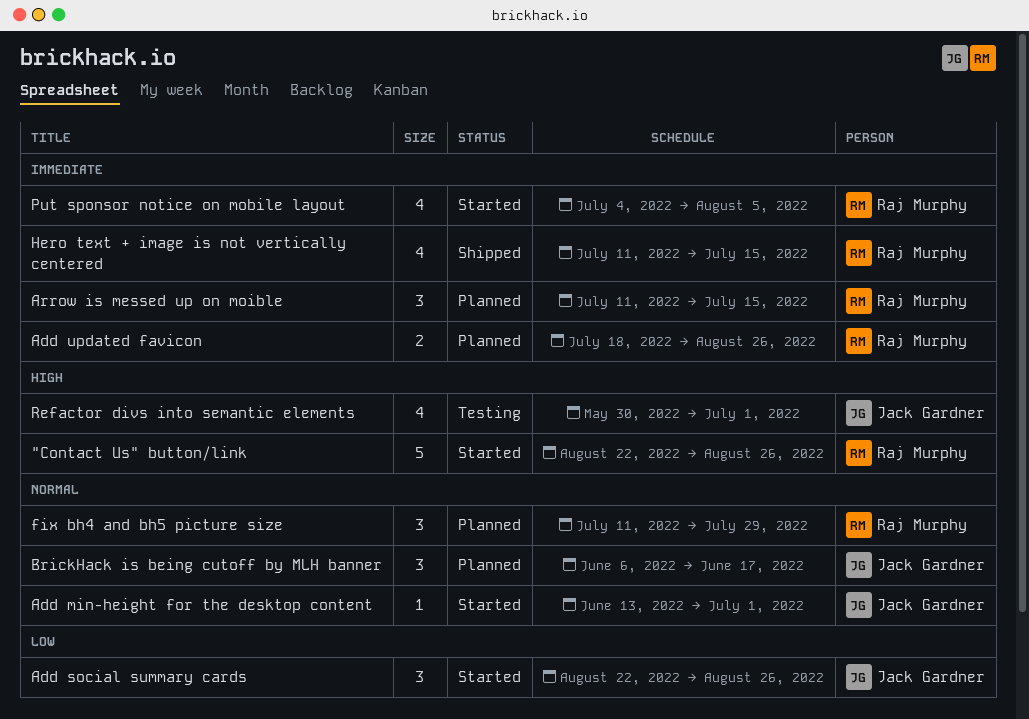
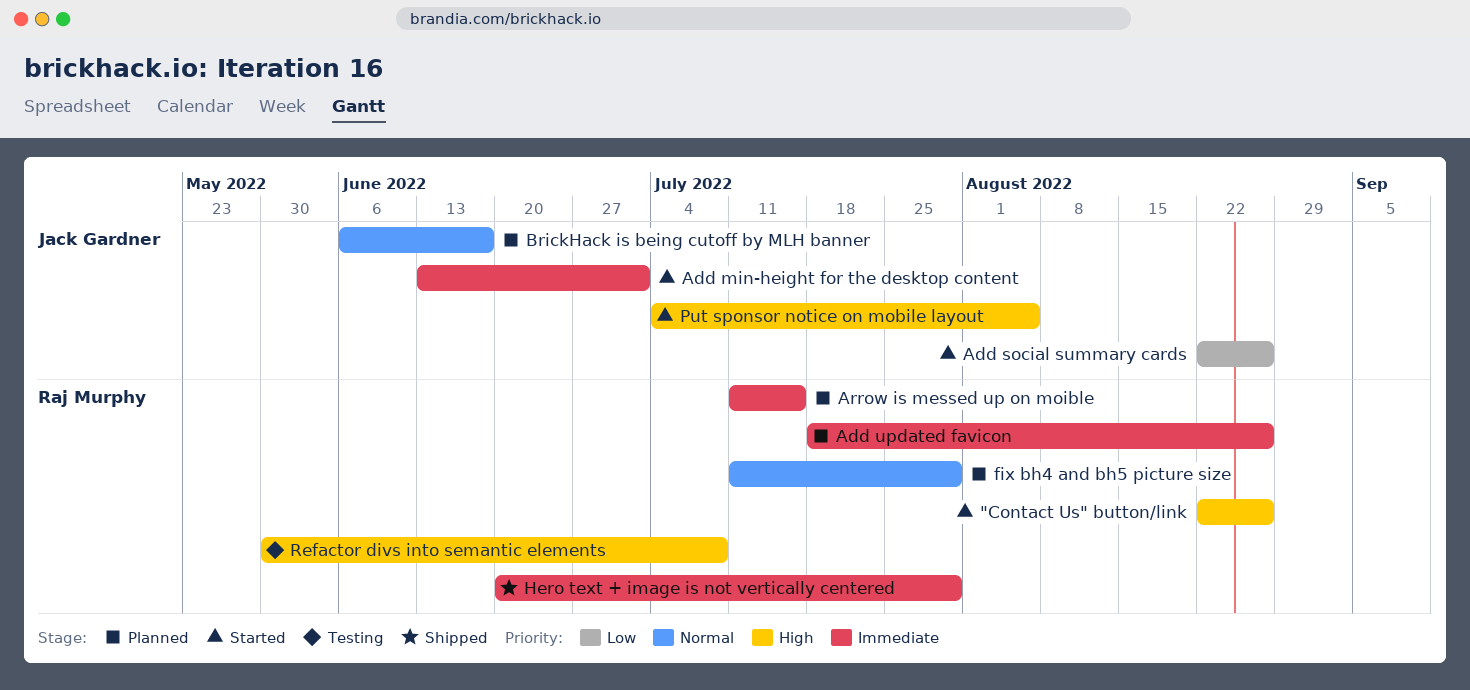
Add min-height for the desktop content, priority: Normal -> Immediate
Hero text + image is not vertically centered, start: Jul 11 -> Jun 20
Hero text + image is not vertically centered, due: Jul 15 -> Jul 29
Put sponsor notice on mobile layout, owner: Raj Murphy -> Jack Gardner
Put sponsor notice on mobile layout, priority: Immediate -> High
Refactor divs into semantic elements, owner: Jack Gardner -> Raj Murphy
Refactor divs into semantic elements, due: Jul 1 -> Jul 8

